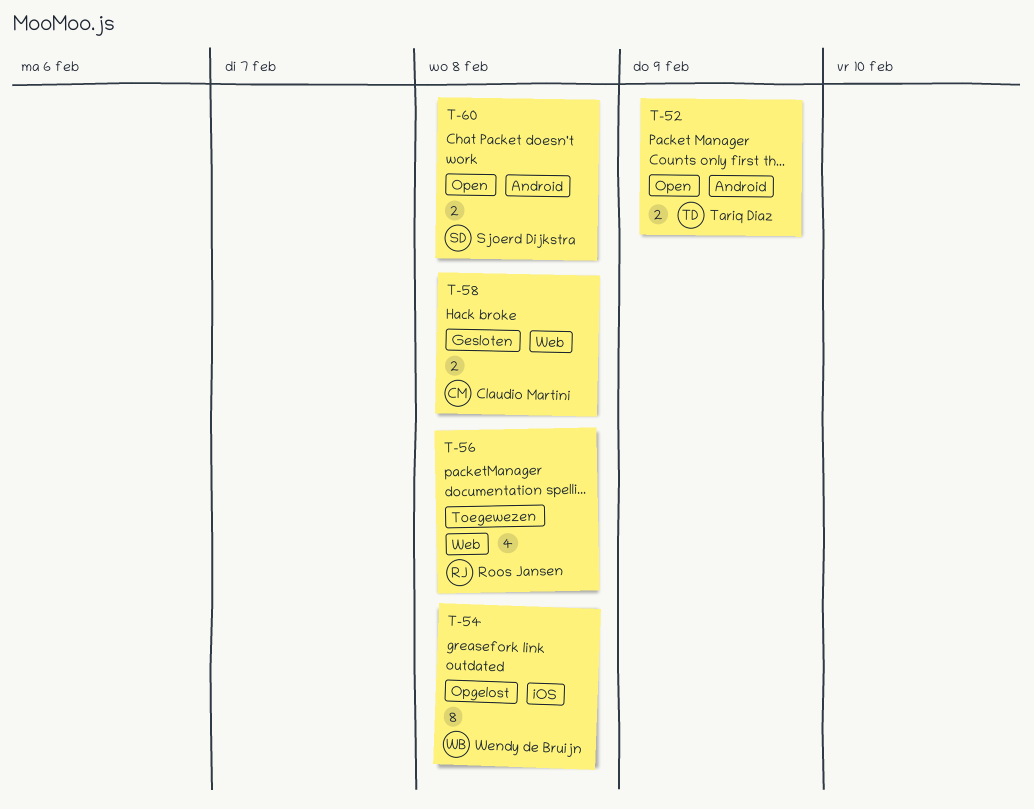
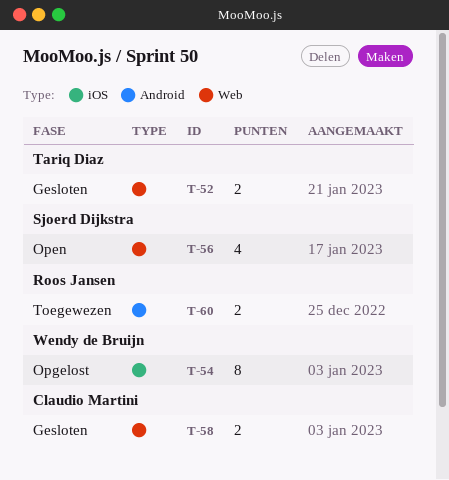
T-52, status: Open -> Gesloten
T-52, label: Android -> Web
T-56, status: Toegewezen -> Open
T-56, owner: Roos Jansen -> Sjoerd Dijkstra
T-60, status: Open -> Toegewezen
T-60, owner: Sjoerd Dijkstra -> Roos Jansen

